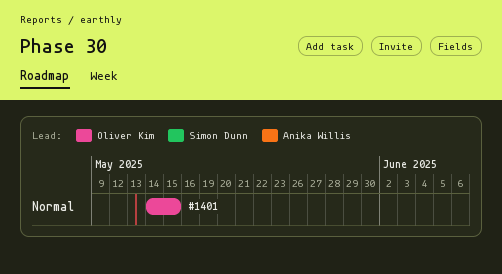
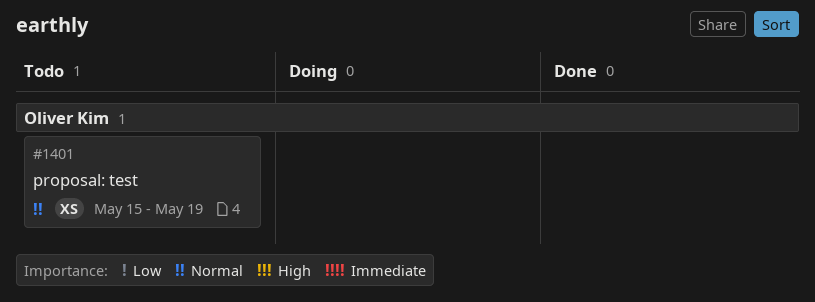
#1401, start: May 14 -> May 15
#1401, due: May 15 -> May 19

